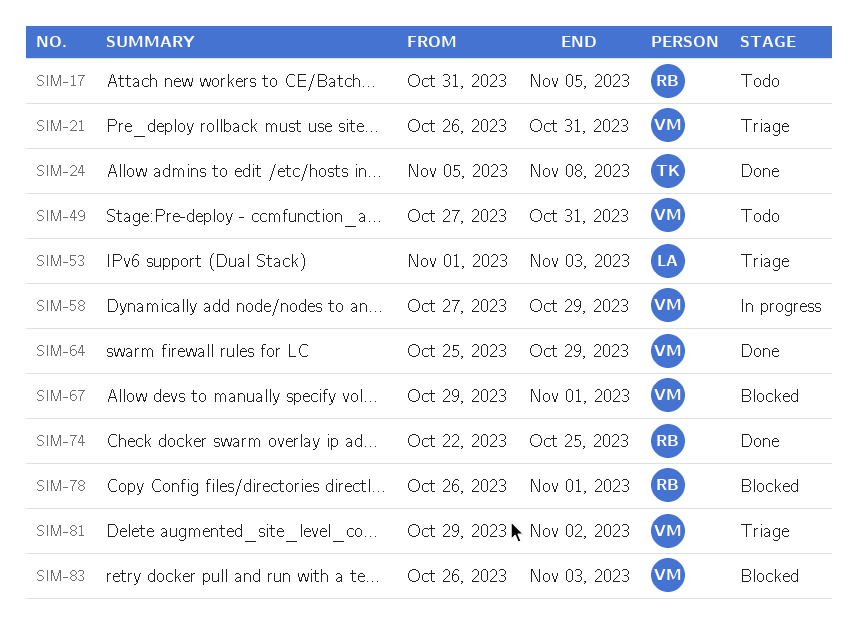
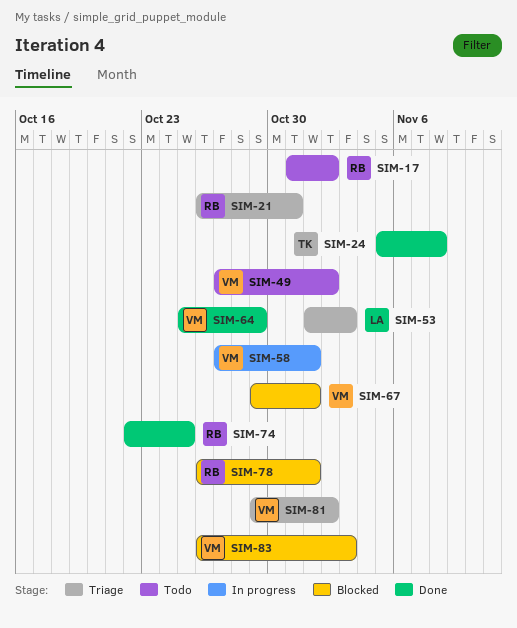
SIM-17, due: Nov 5 -> Nov 2
SIM-21, owner: VM -> RB
SIM-49, due: Oct 31 -> Nov 2
SIM-58, due: Oct 29 -> Nov 1

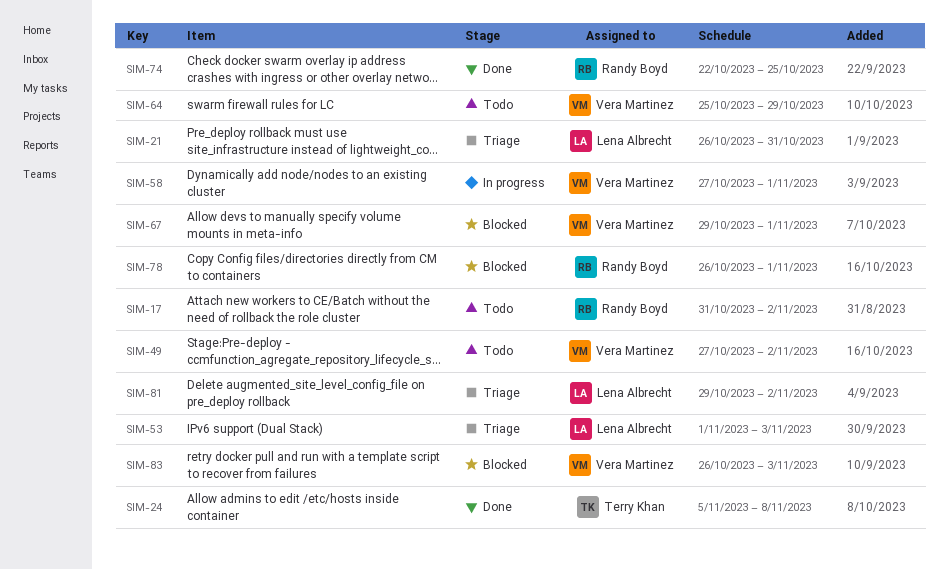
SIM-21, owner: Randy Boyd -> Lena Albrecht
SIM-64, status: Done -> Todo
SIM-81, owner: Vera Martinez -> Lena Albrecht

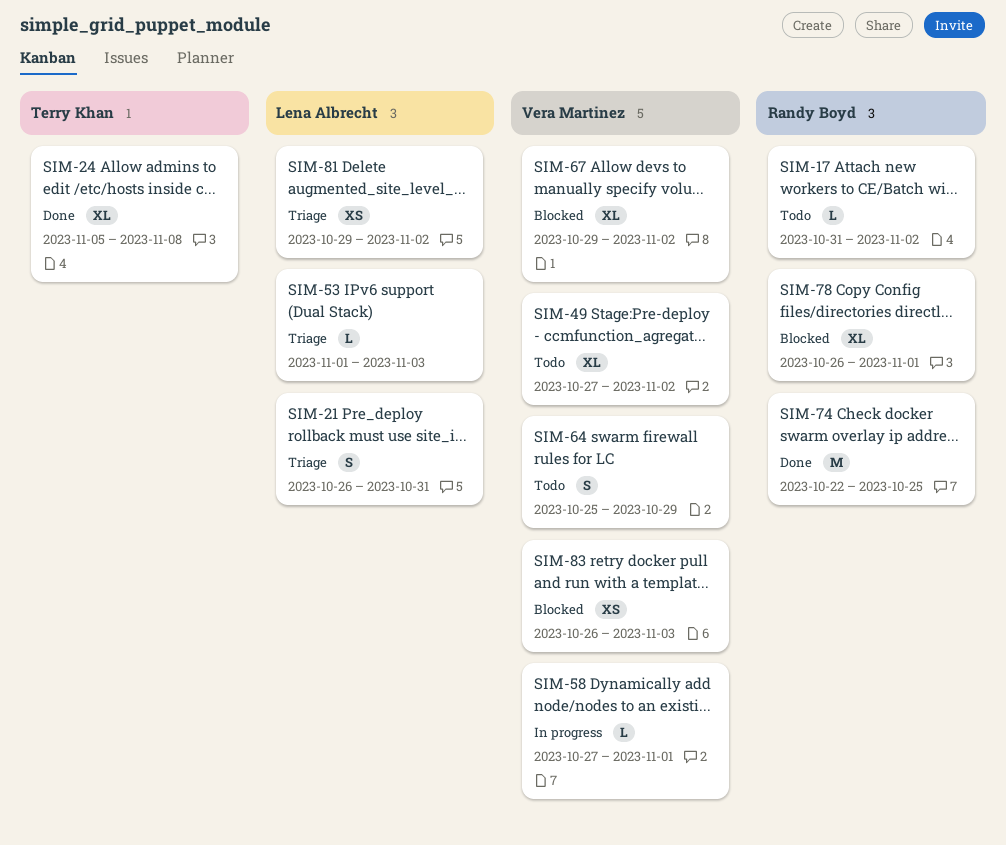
SIM-67, due: Nov 1 -> Nov 2

